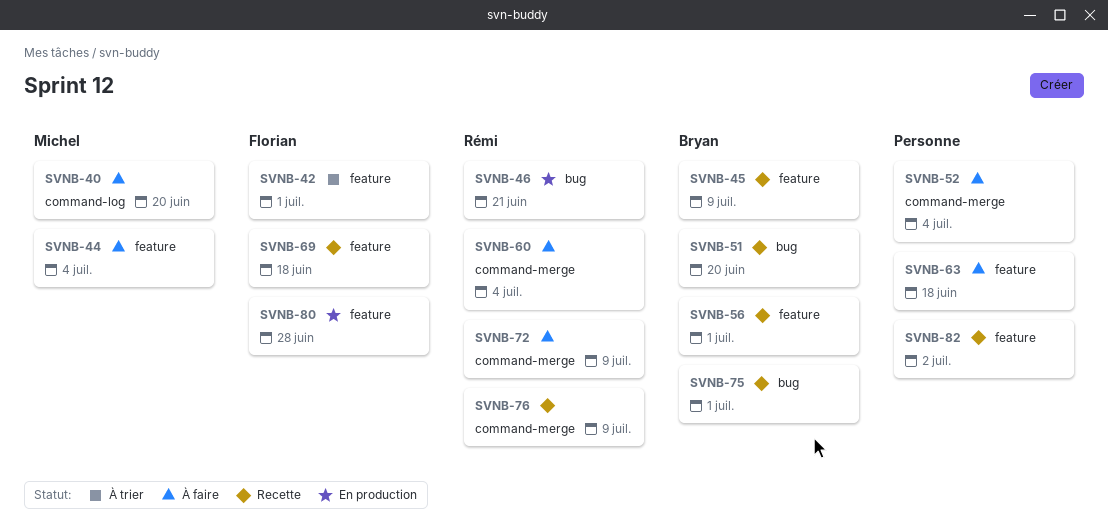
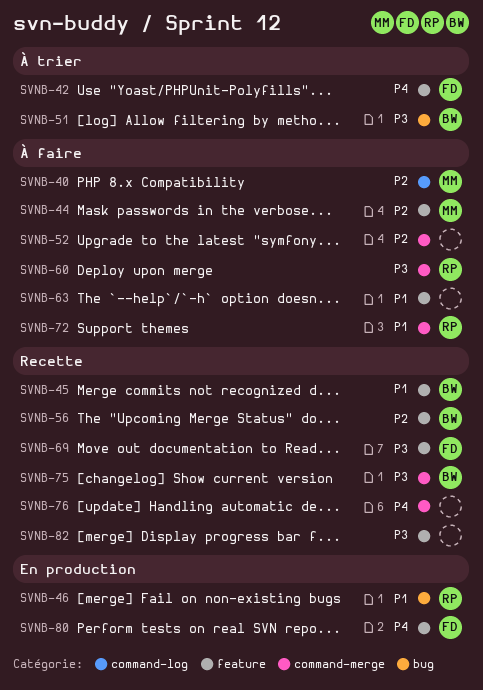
SVNB-51, status: Recette -> À trier
SVNB-75, label: bug -> command-merge
SVNB-76, owner: Rémi -> none

